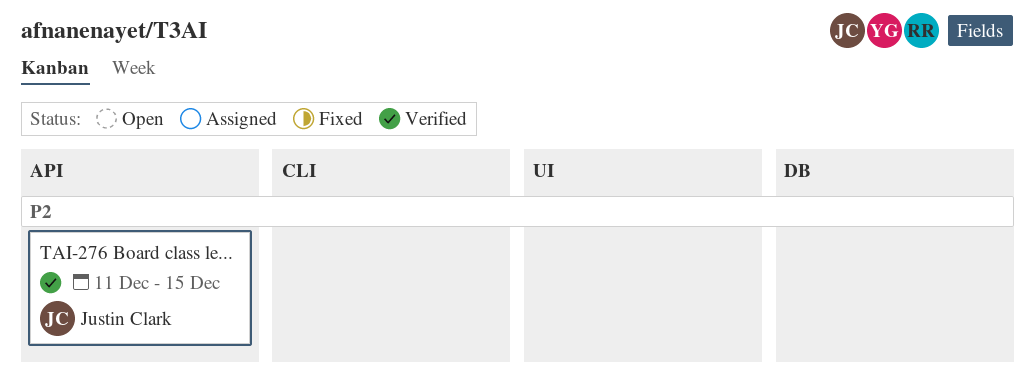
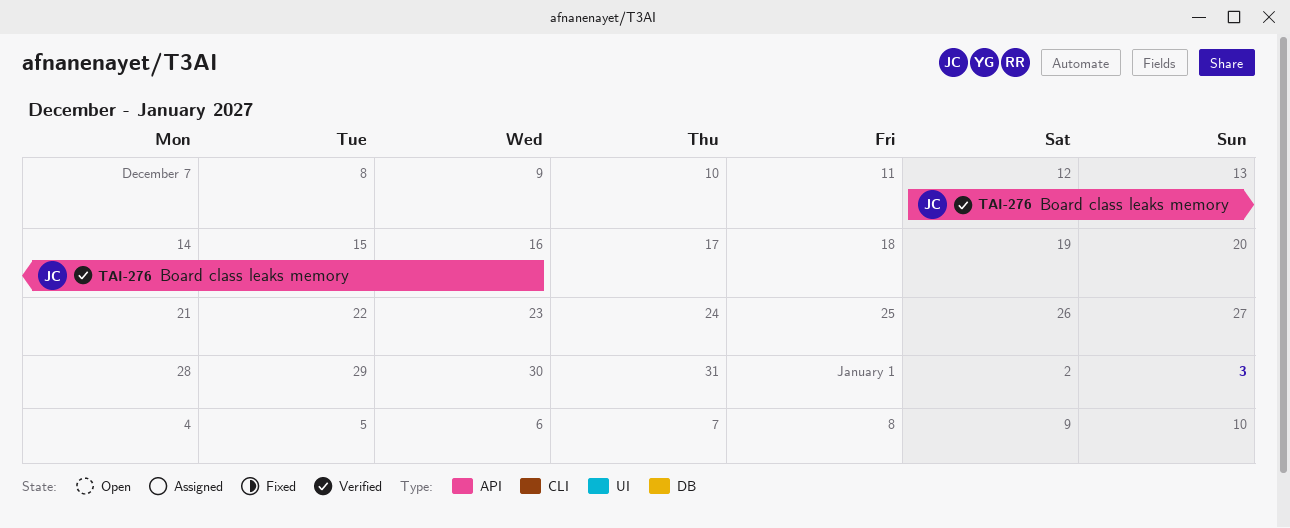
TAI-276, start: Dec 11 -> Dec 12
TAI-276, due: Dec 15 -> Dec 16

